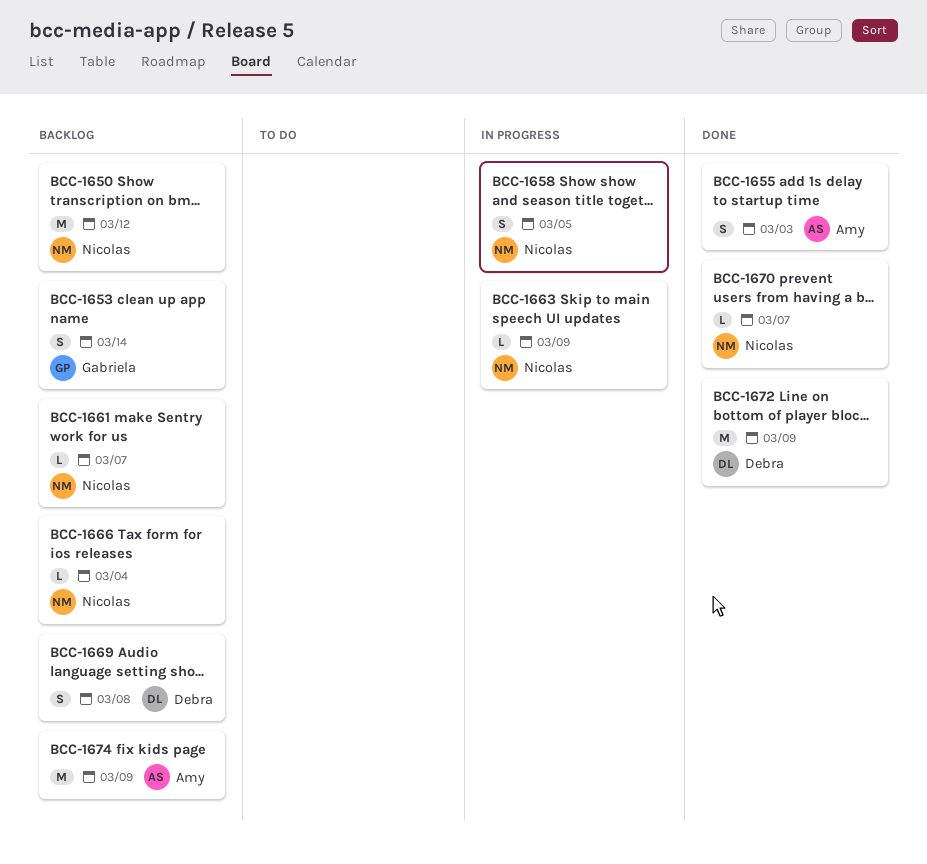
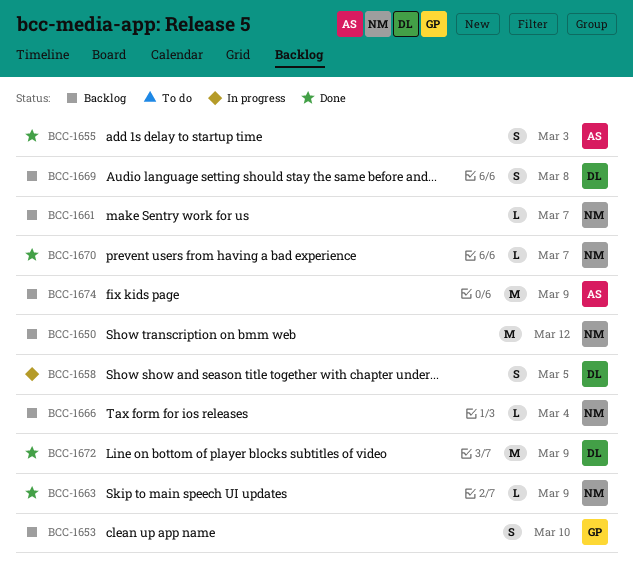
BCC-1653, due: Mar 14 -> Mar 10
BCC-1658, owner: Nicolas -> Debra
BCC-1663, status: In progress -> Done

